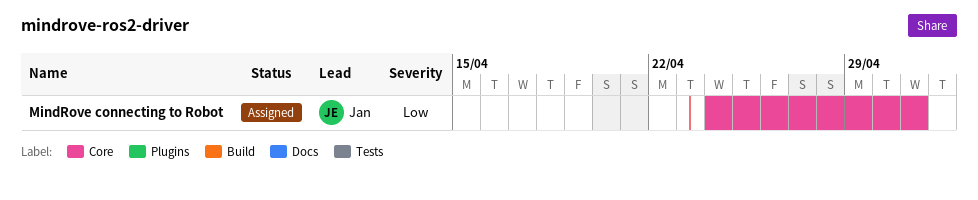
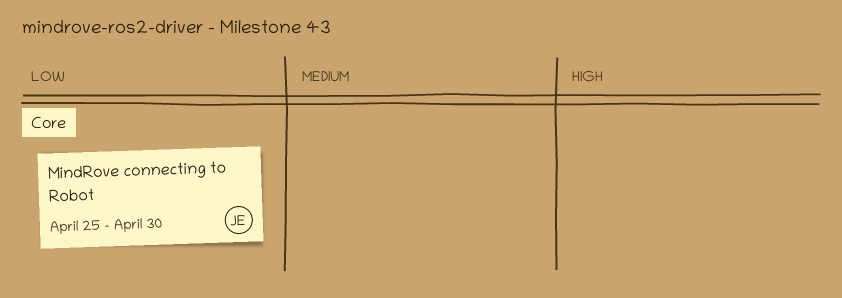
MindRove connecting to Robot, start: Apr 24 -> Apr 25
MindRove connecting to Robot, due: May 1 -> Apr 30

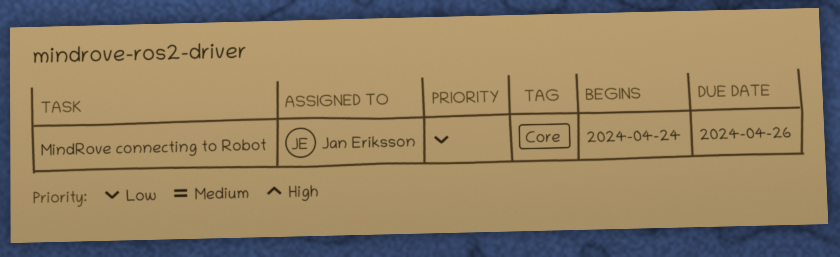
MindRove connecting to Robot, start: Apr 25 -> Apr 24
MindRove connecting to Robot, due: Apr 30 -> Apr 26

